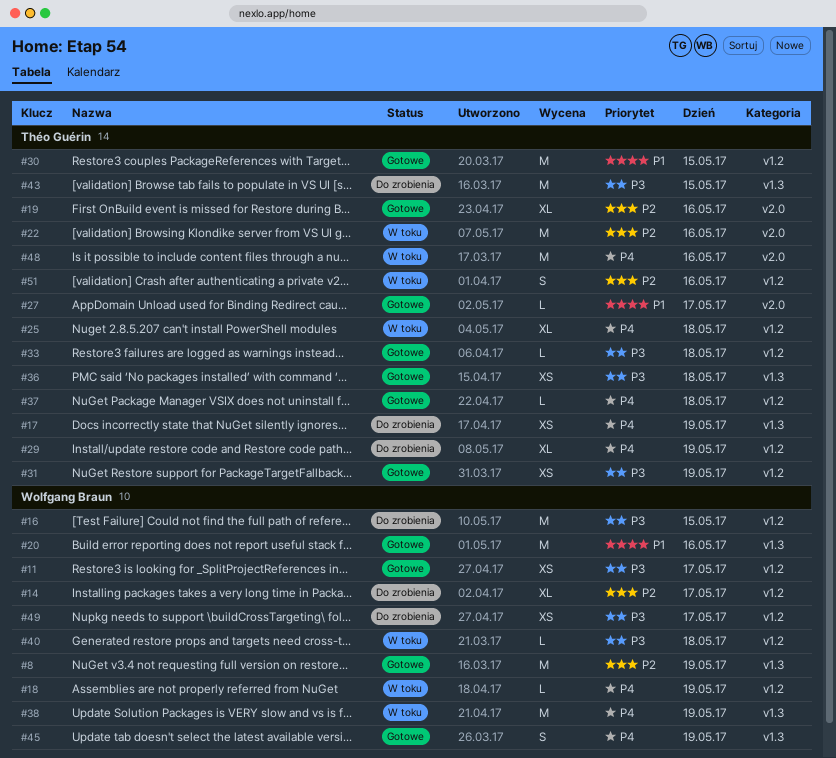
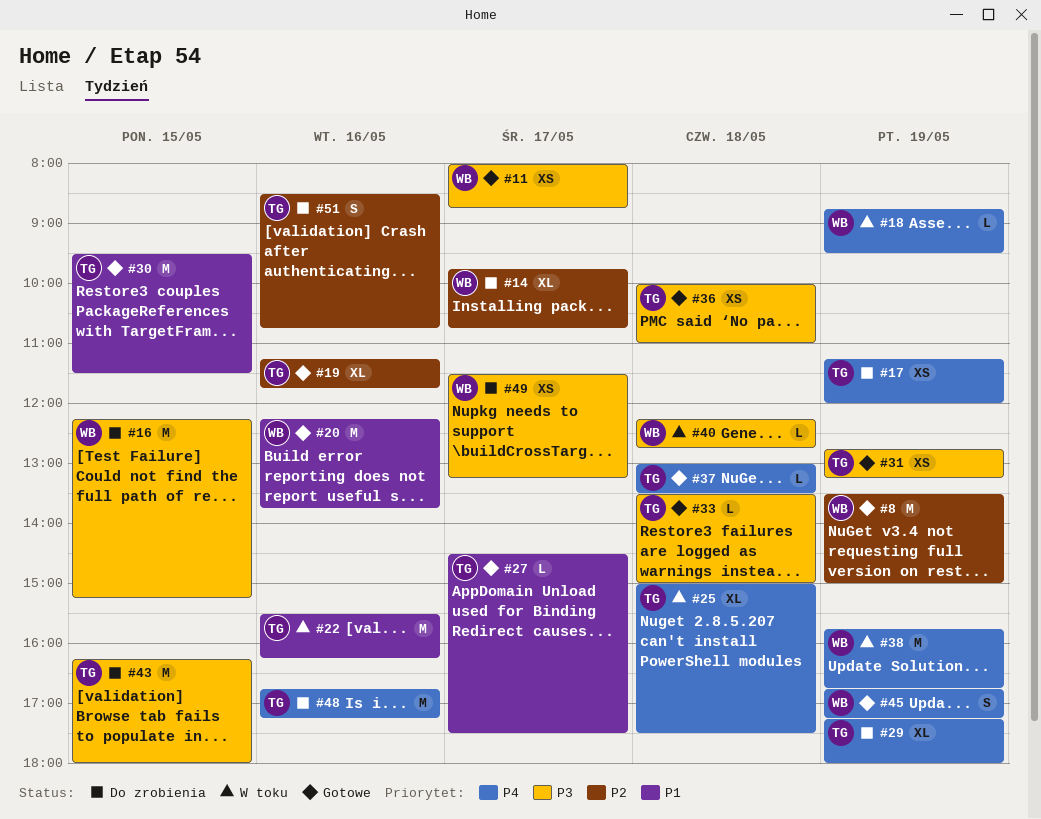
#22, priority: P2 -> P1
#48, status: W toku -> Do zrobienia
#51, status: W toku -> Do zrobienia

